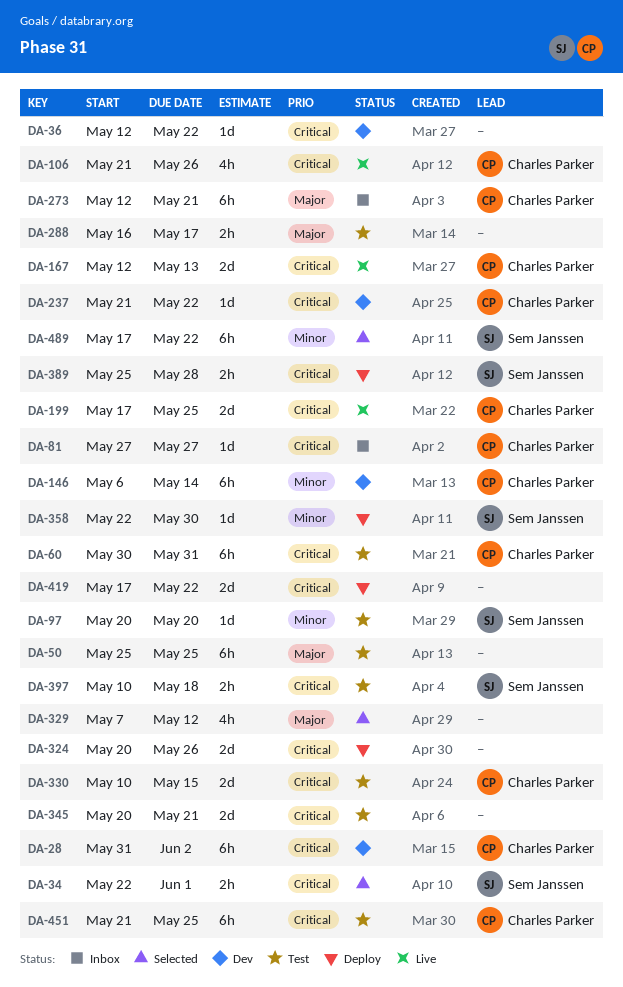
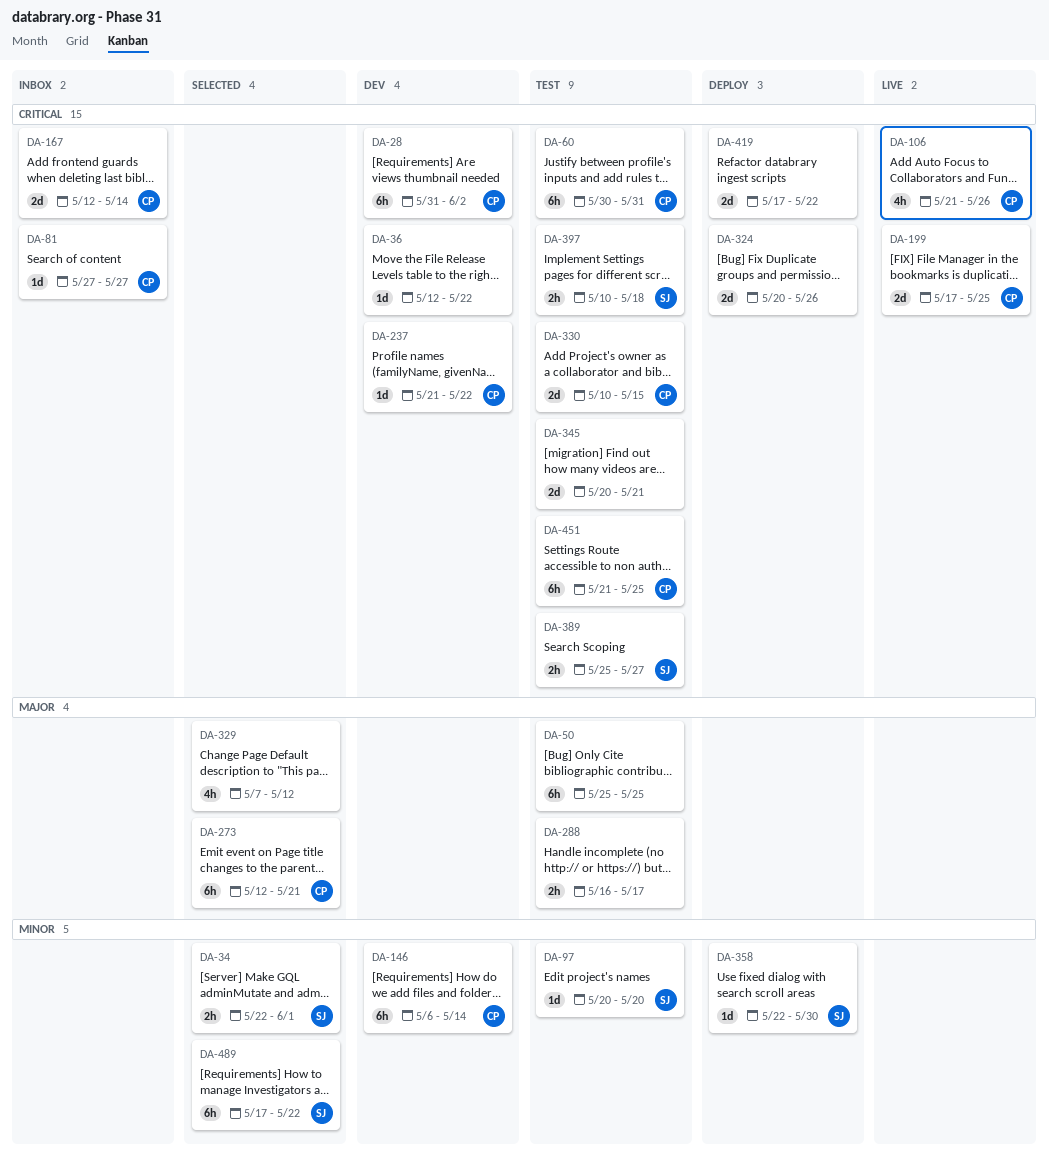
DA-34, priority: Critical -> Minor
DA-167, status: Live -> Inbox
DA-167, due: May 13 -> May 14
DA-273, status: Inbox -> Selected
DA-389, status: Deploy -> Test
DA-389, due: May 28 -> May 27

